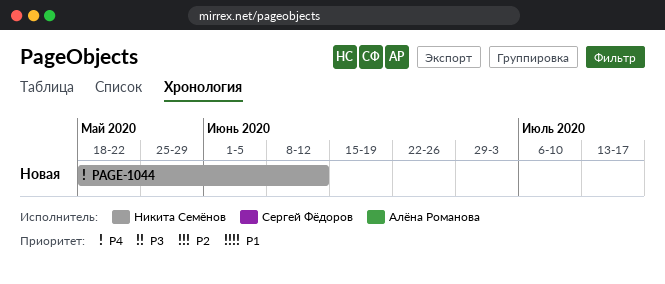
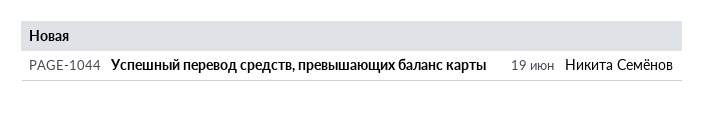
PAGE-1044, due: Jun 12 -> Jun 19

